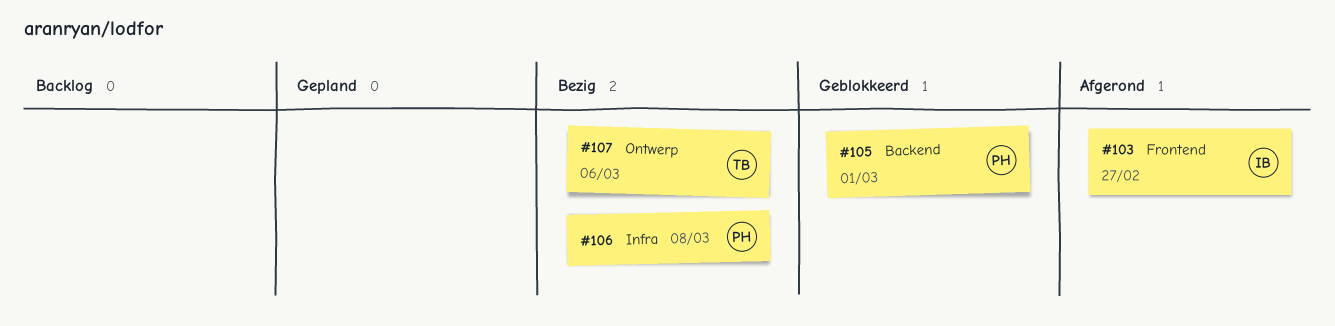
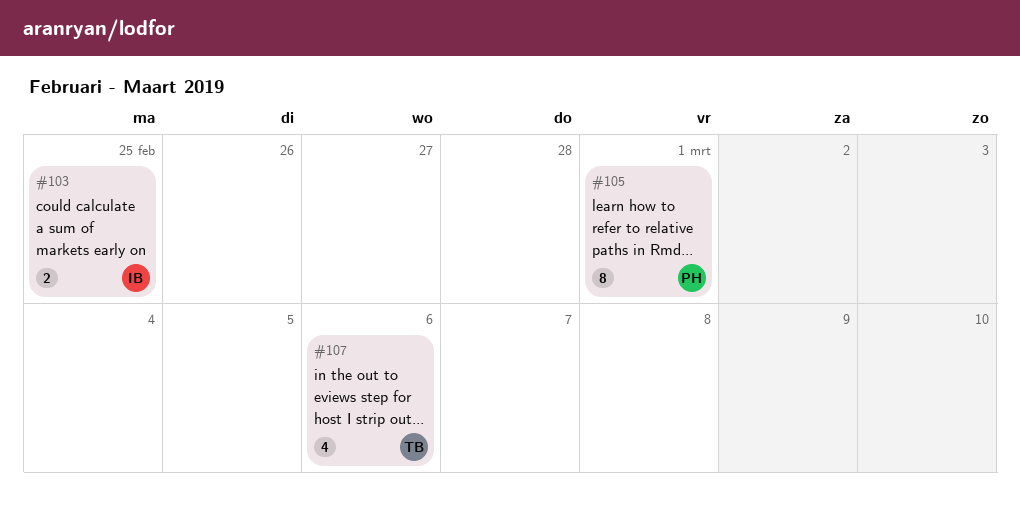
#103, due: Feb 27 -> Feb 25
#106: present -> none

